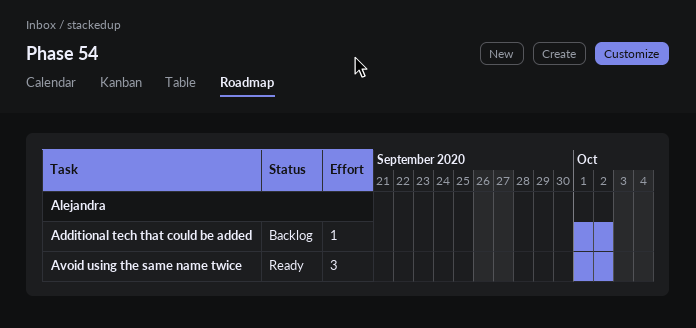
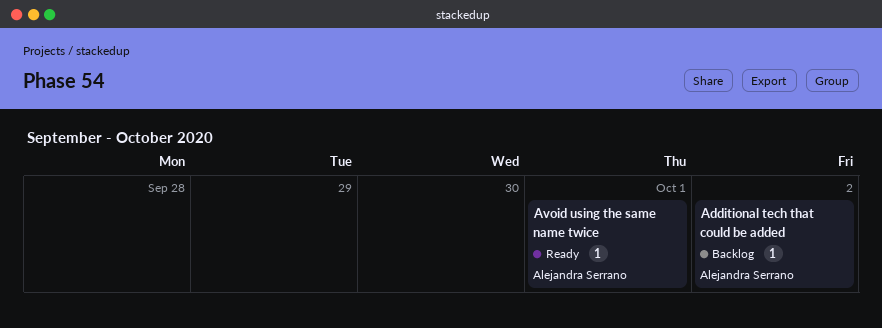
Avoid using the same name twice, estimate: 3 -> 1
Avoid using the same name twice, due: Oct 2 -> Oct 1

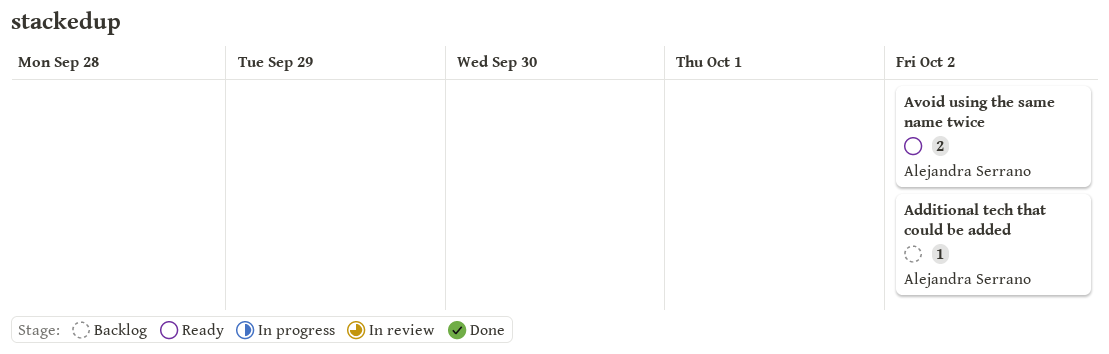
Avoid using the same name twice, estimate: 1 -> 2
Avoid using the same name twice, due: Oct 1 -> Oct 2

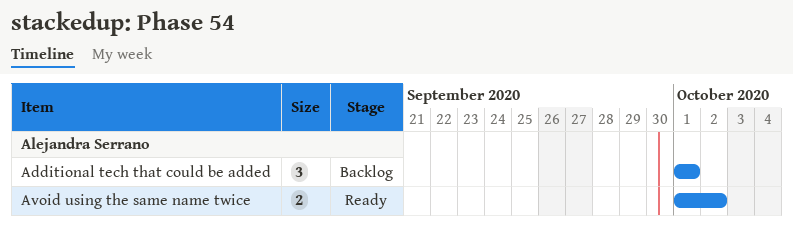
Additional tech that could be added, estimate: 1 -> 3
Additional tech that could be added, due: Oct 2 -> Oct 1

